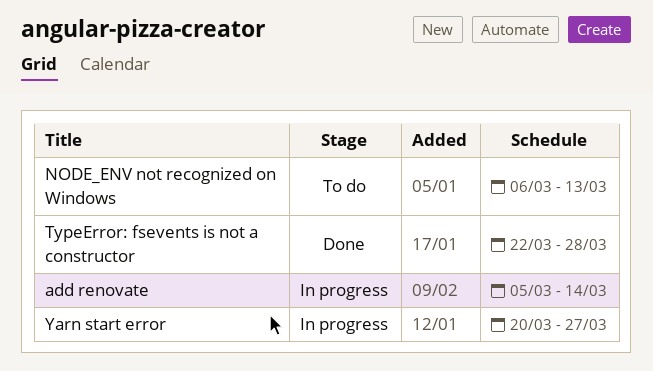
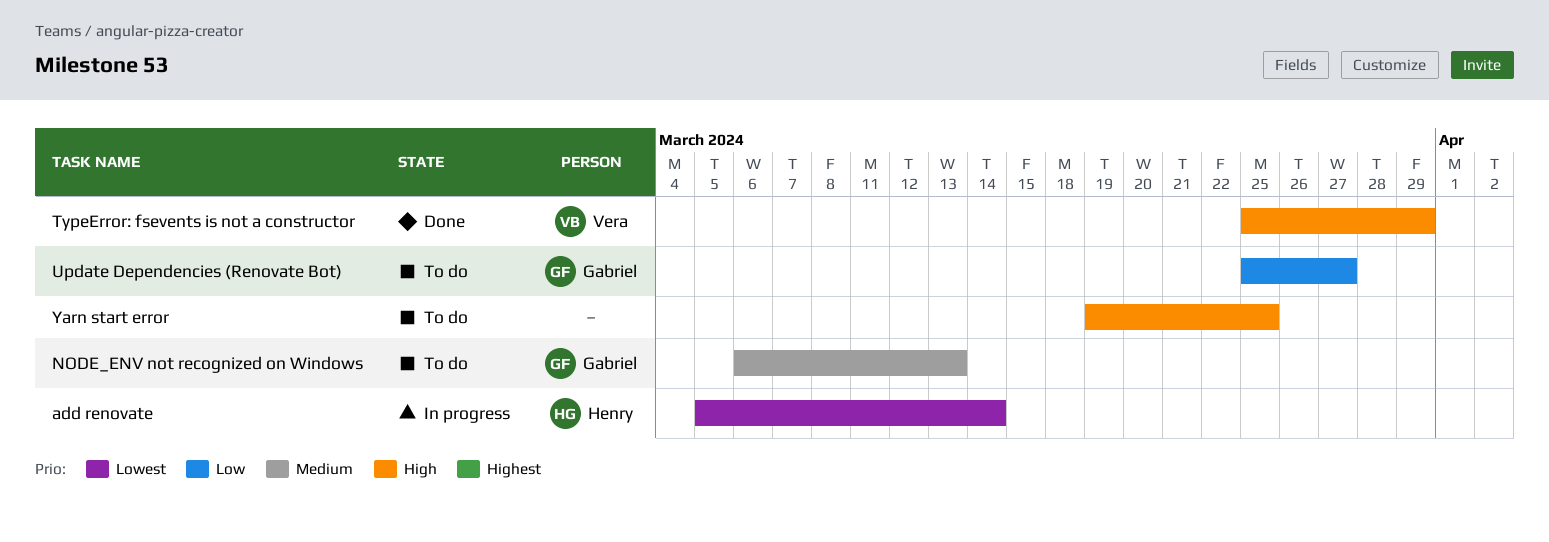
TypeError: fsevents is not a constructor, start: Mar 22 -> Mar 25
TypeError: fsevents is not a constructor, due: Mar 28 -> Mar 29
Update Dependencies (Renovate Bot): none -> present
Yarn start error, status: In progress -> To do
Yarn start error, start: Mar 20 -> Mar 19
Yarn start error, due: Mar 27 -> Mar 25

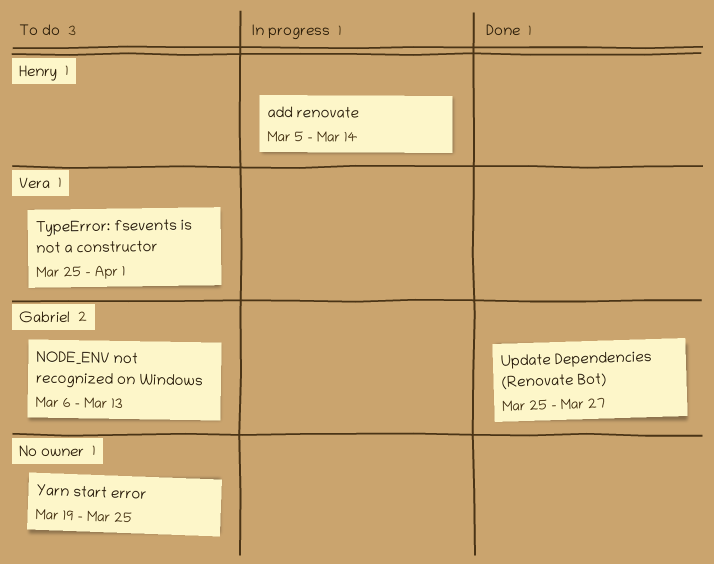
TypeError: fsevents is not a constructor, status: Done -> To do
TypeError: fsevents is not a constructor, due: Mar 29 -> Apr 1
Update Dependencies (Renovate Bot), status: To do -> Done

